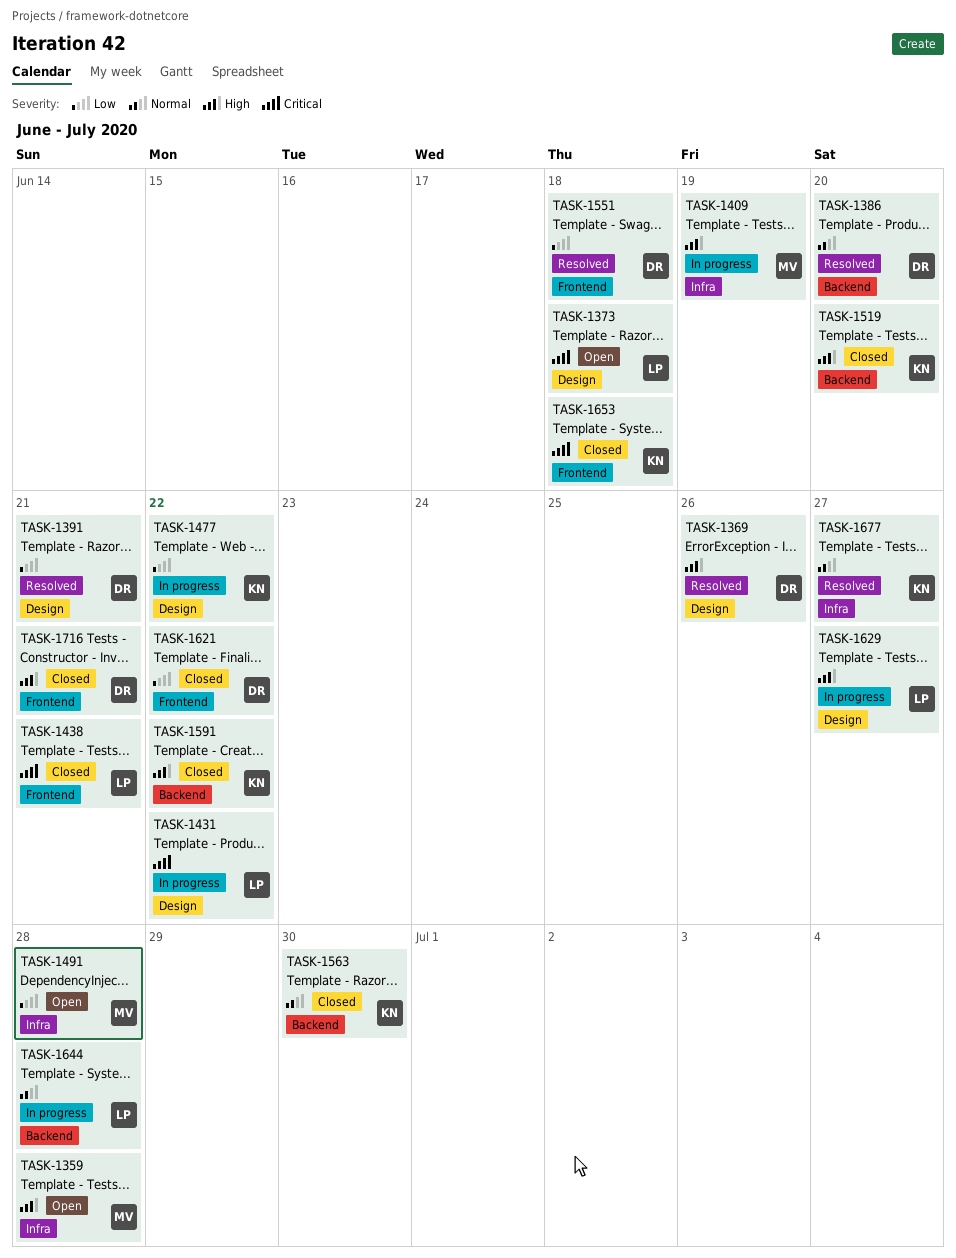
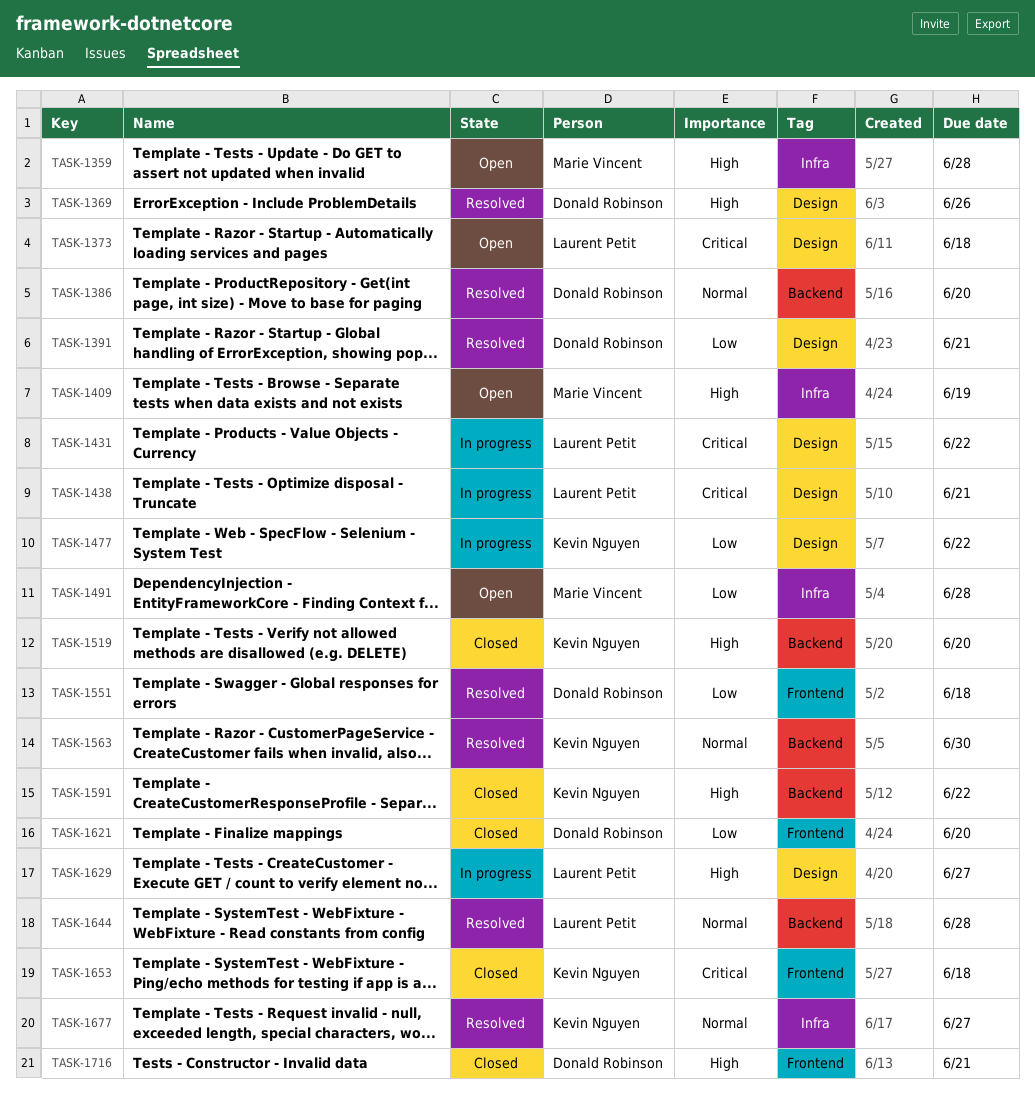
TASK-1409, status: In progress -> Open
TASK-1438, status: Closed -> In progress
TASK-1438, label: Frontend -> Design
TASK-1563, status: Closed -> Resolved
TASK-1621, due: Jun 22 -> Jun 20
TASK-1644, status: In progress -> Resolved

